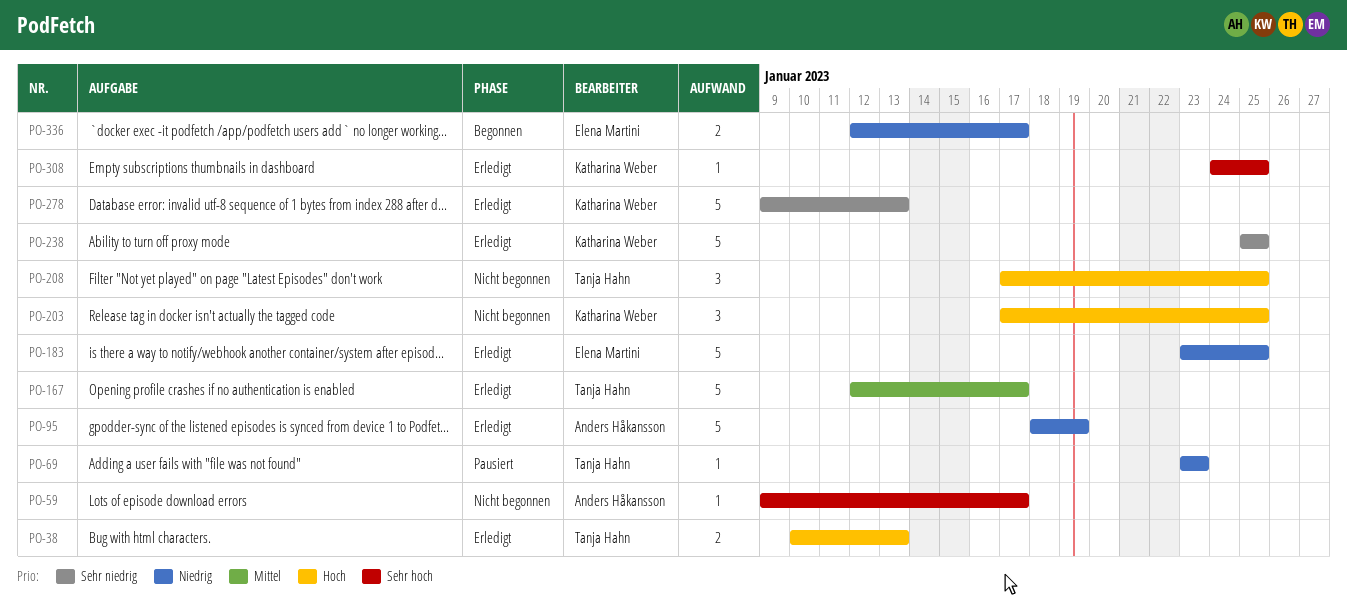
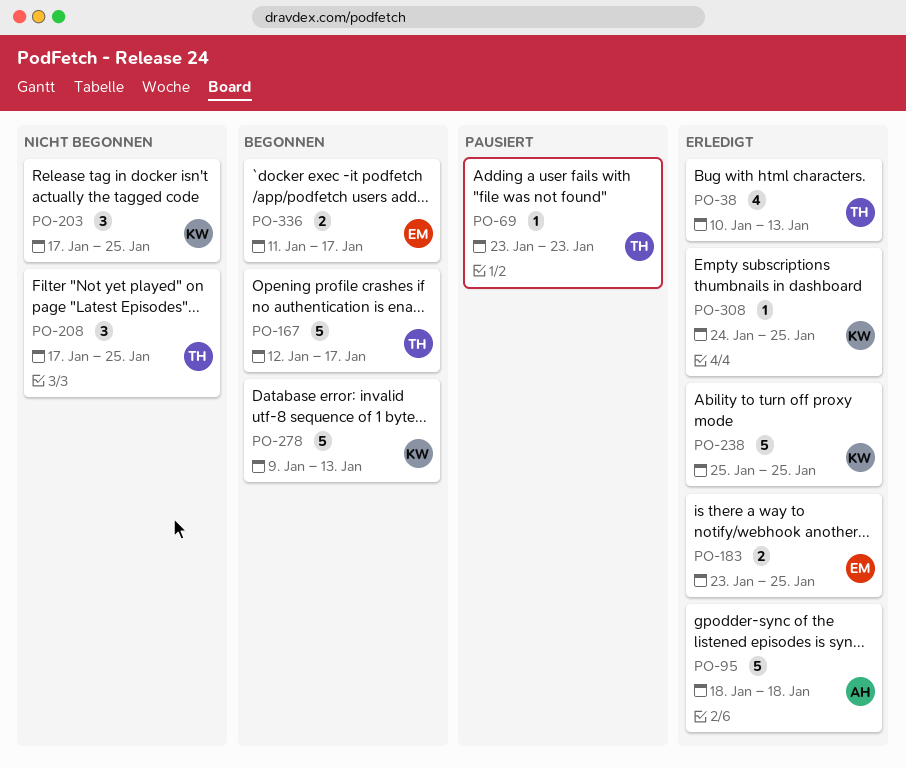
PO-38, estimate: 2 -> 4
PO-59: present -> none
PO-95, due: Jan 19 -> Jan 18
PO-167, status: Erledigt -> Begonnen
PO-183, estimate: 5 -> 2
PO-278, status: Erledigt -> Begonnen
PO-336, start: Jan 12 -> Jan 11

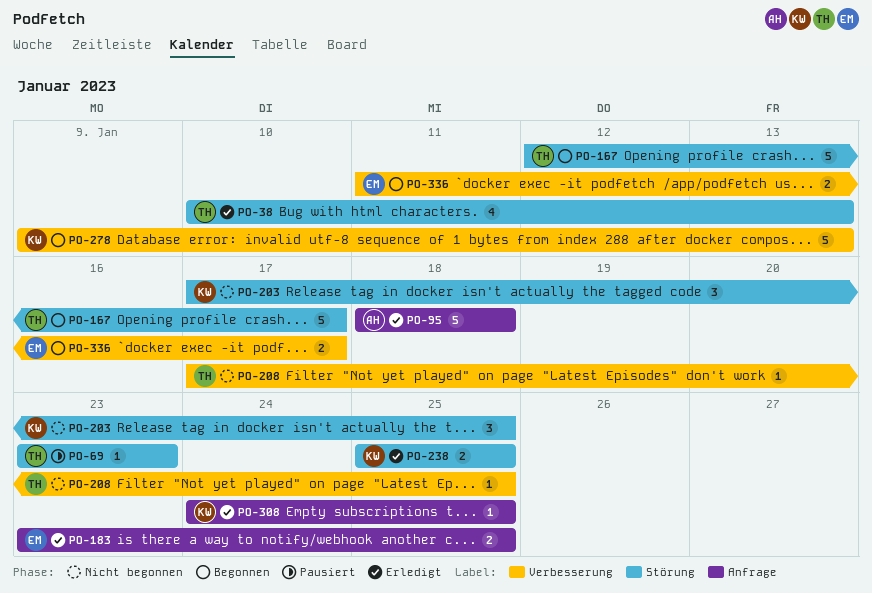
PO-208, estimate: 3 -> 1
PO-238, estimate: 5 -> 2

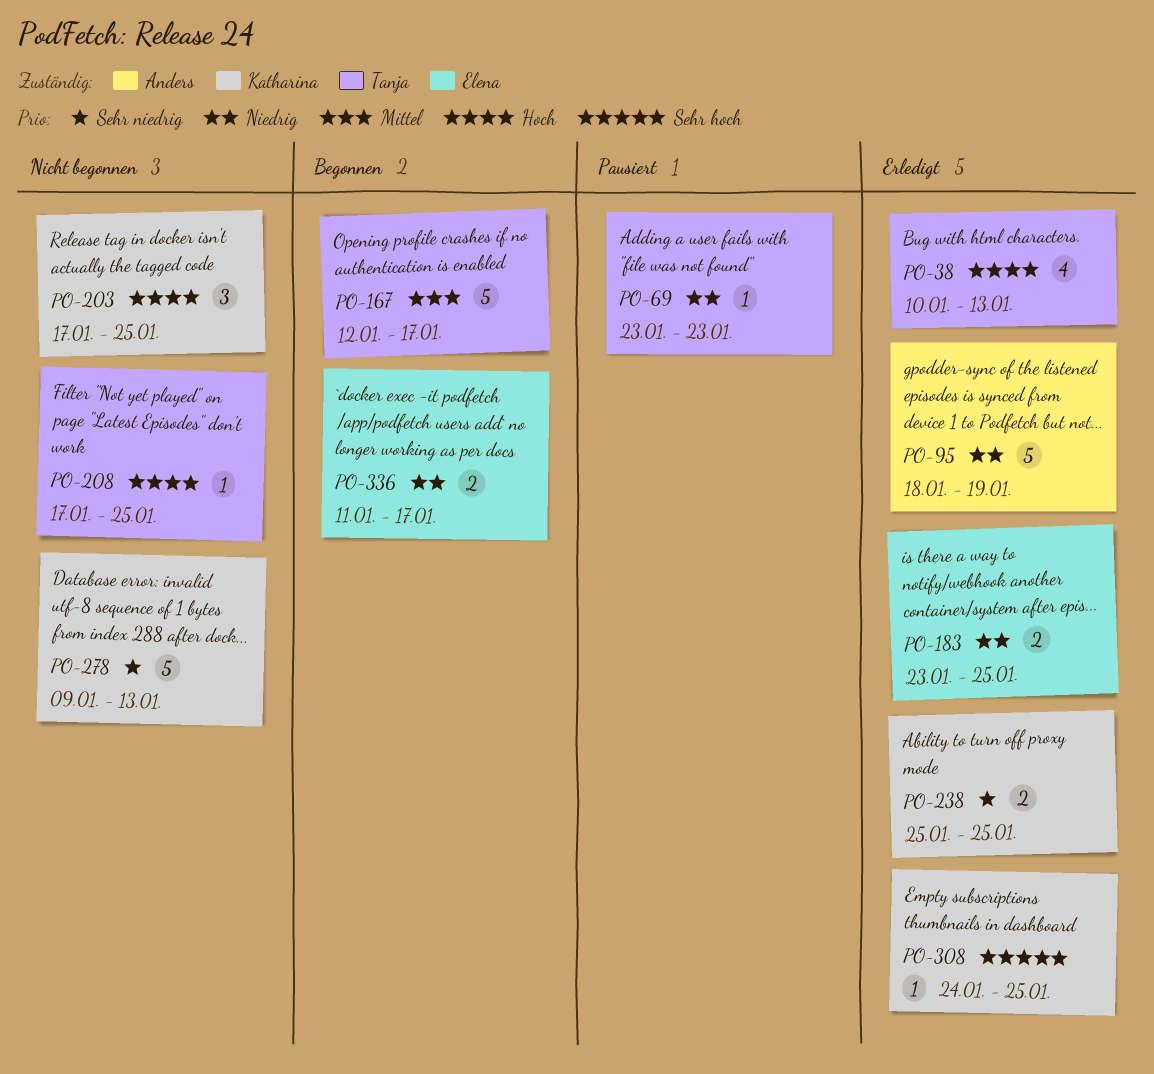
PO-95, due: Jan 18 -> Jan 19
PO-278, status: Begonnen -> Nicht begonnen

